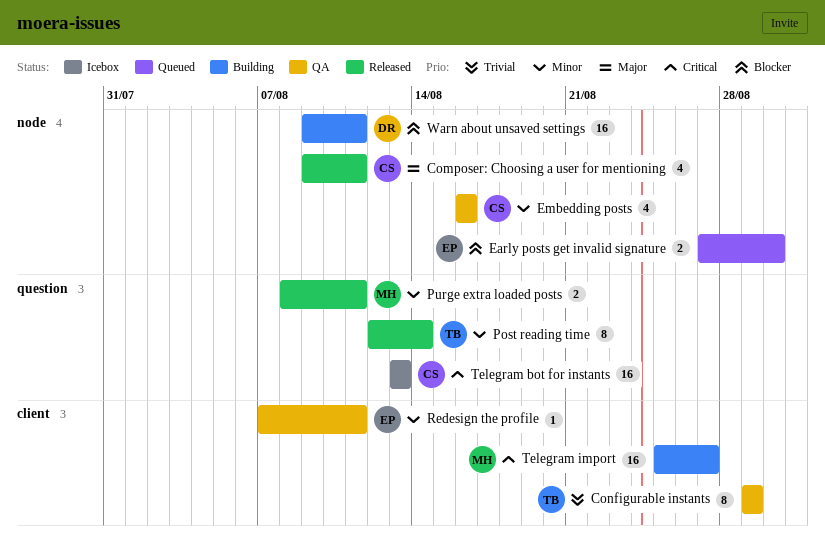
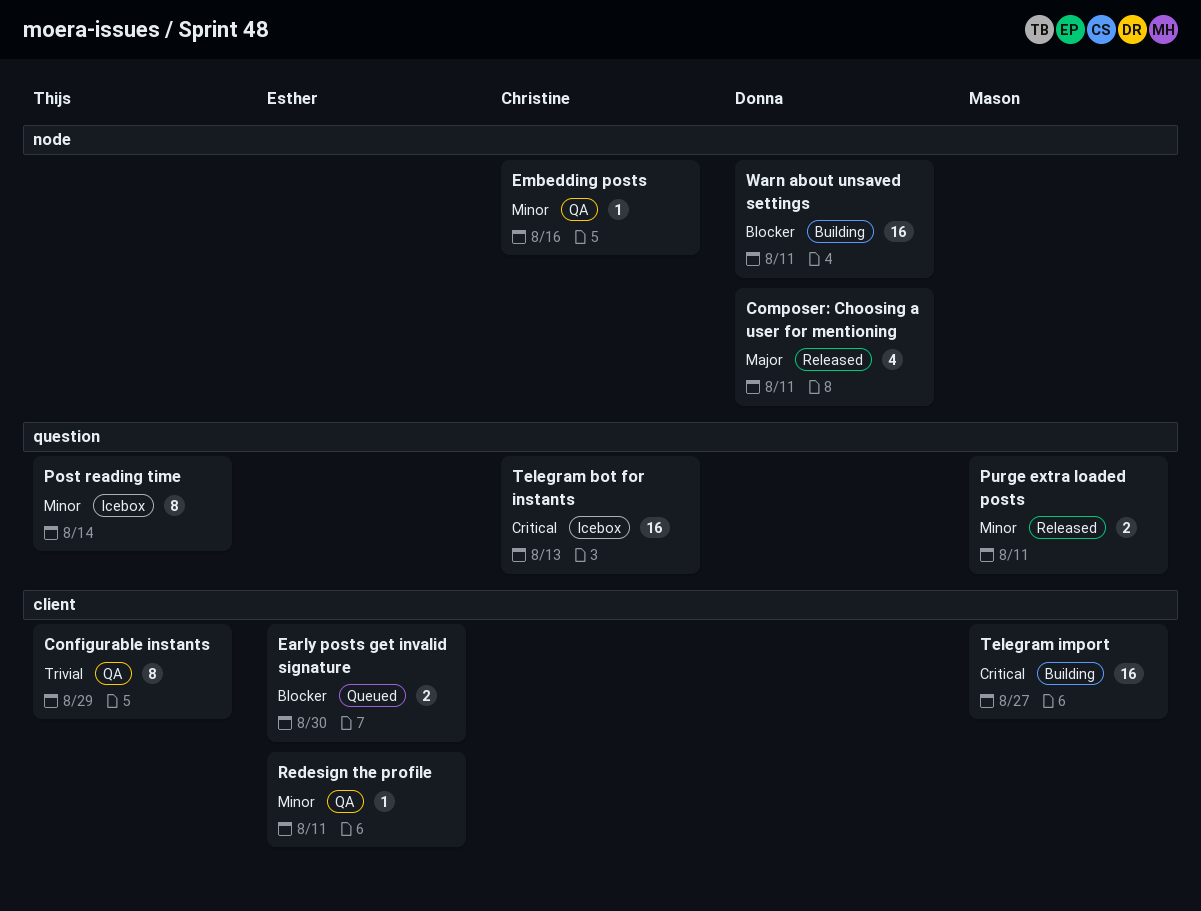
Composer: Choosing a user for mentioning, owner: Christine -> Donna
Early posts get invalid signature, label: node -> client
Embedding posts, estimate: 4 -> 1
Post reading time, status: Released -> Icebox

